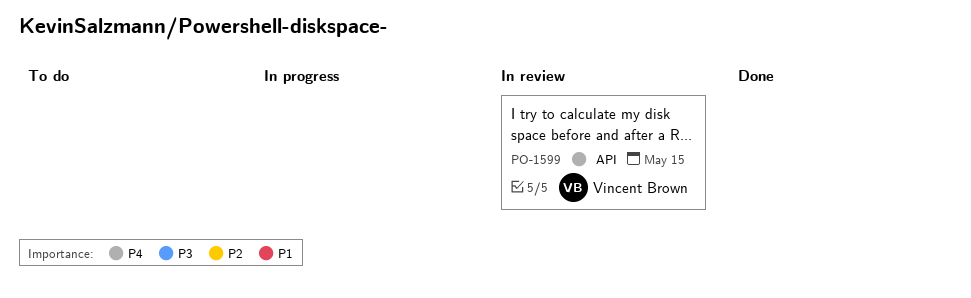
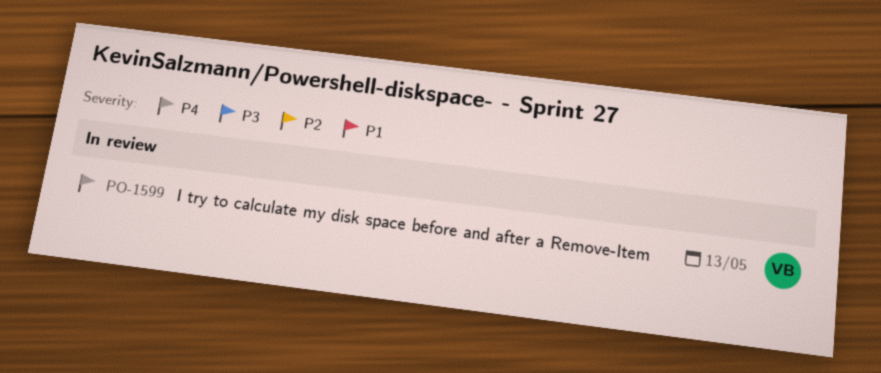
PO-1599, due: May 15 -> May 13

